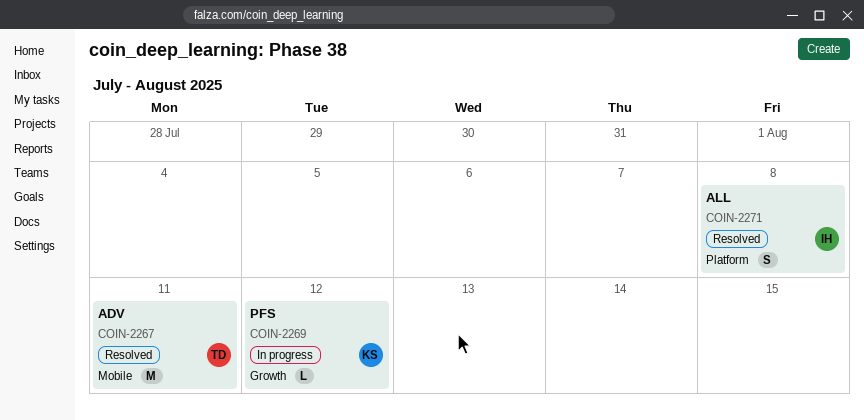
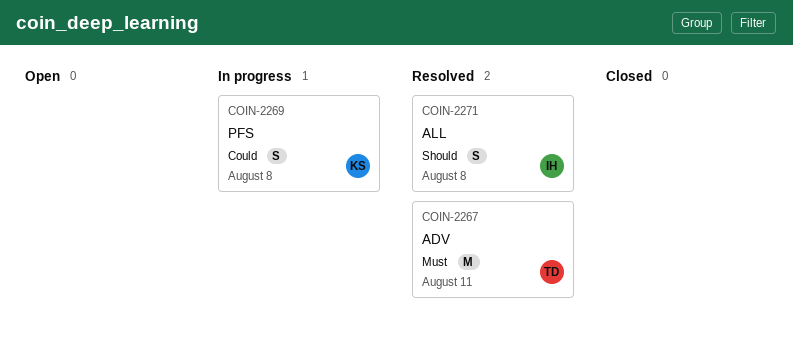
COIN-2269, estimate: L -> S
COIN-2269, due: Aug 12 -> Aug 8

